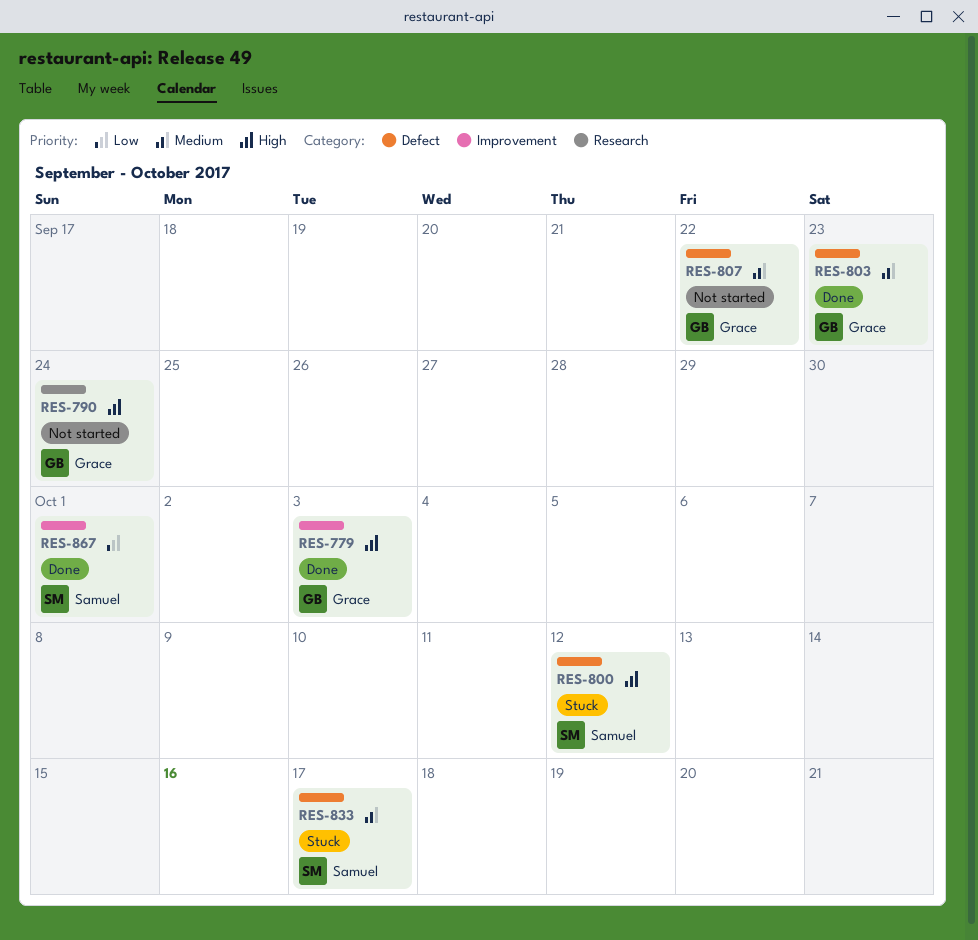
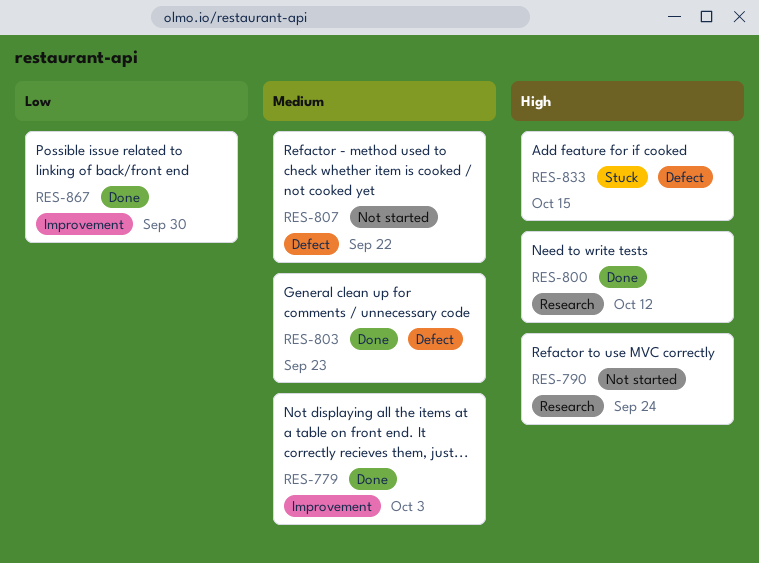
RES-779, priority: High -> Medium
RES-800, status: Stuck -> Done
RES-800, label: Defect -> Research
RES-833, priority: Medium -> High
RES-833, due: Oct 17 -> Oct 15
RES-867, due: Oct 1 -> Sep 30

